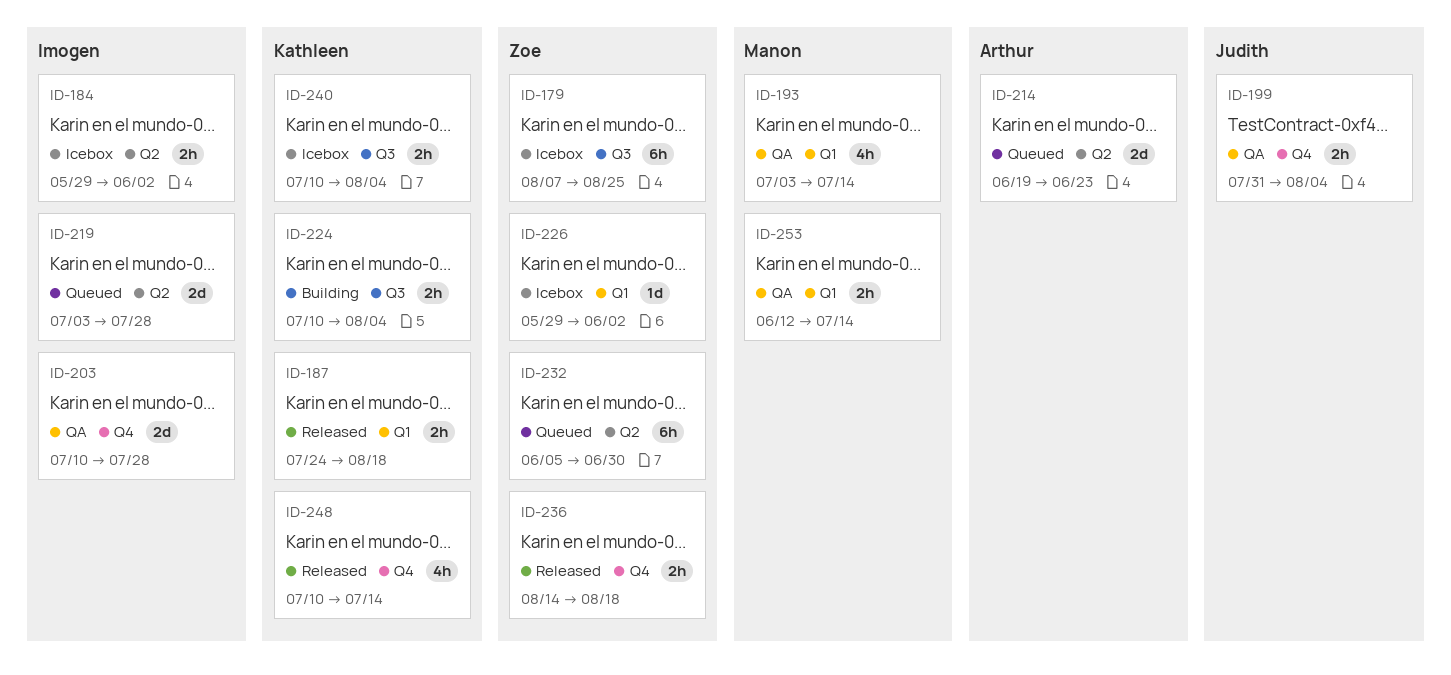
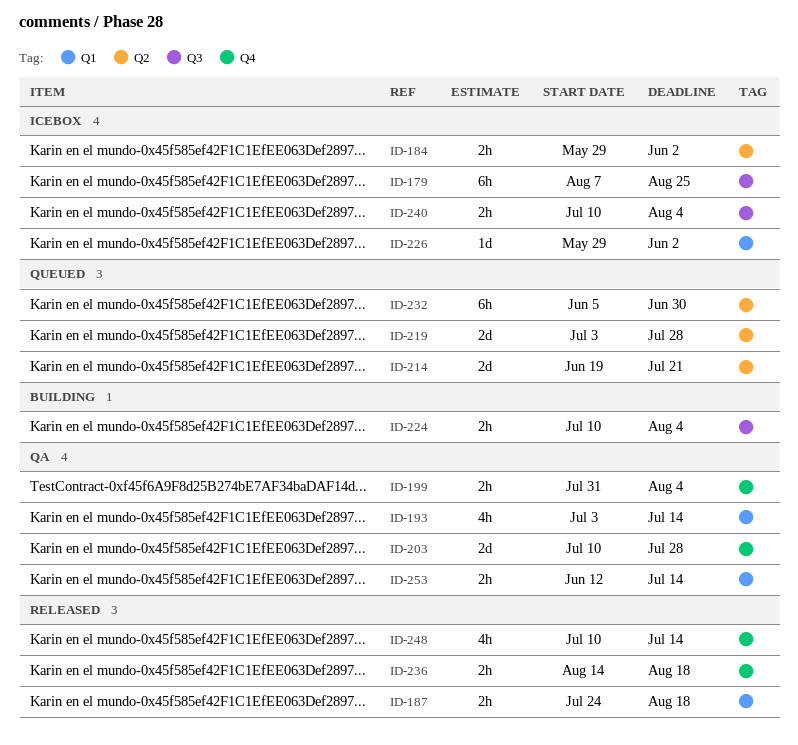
ID-214, due: Jun 23 -> Jul 21

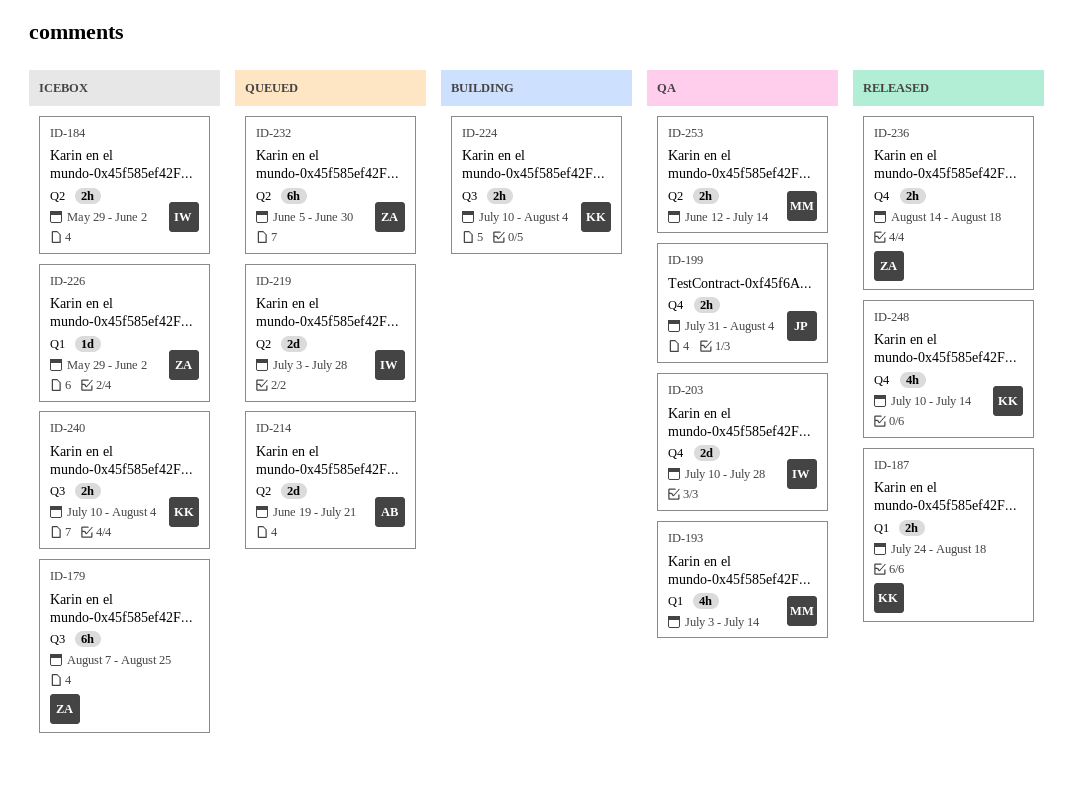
ID-253, label: Q1 -> Q2

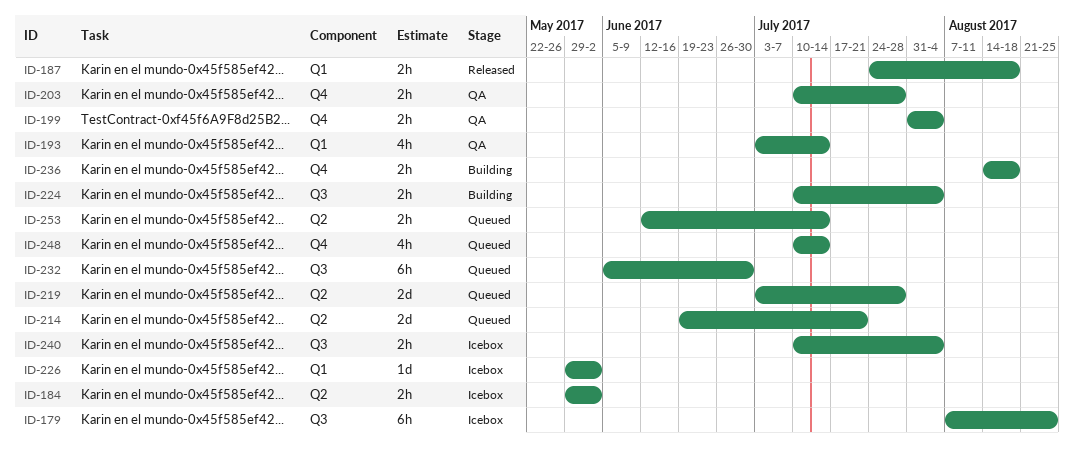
ID-203, estimate: 2d -> 2h
ID-232, label: Q2 -> Q3
ID-236, status: Released -> Building
ID-248, status: Released -> Queued
ID-253, status: QA -> Queued

